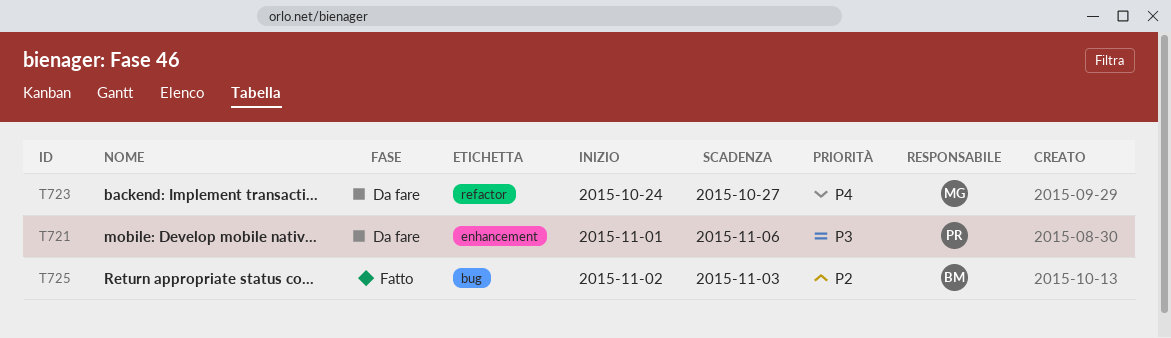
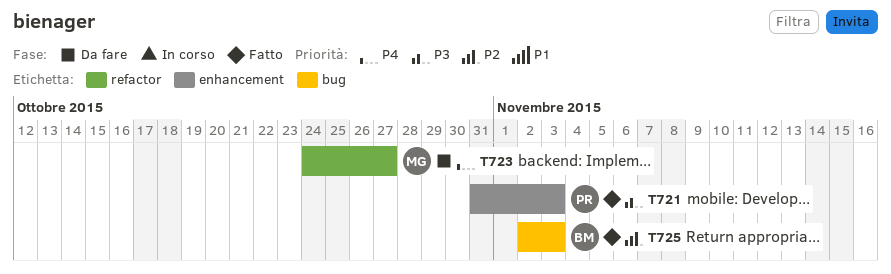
T721, status: Da fare -> Fatto
T721, start: Nov 1 -> Oct 31
T721, due: Nov 6 -> Nov 3

